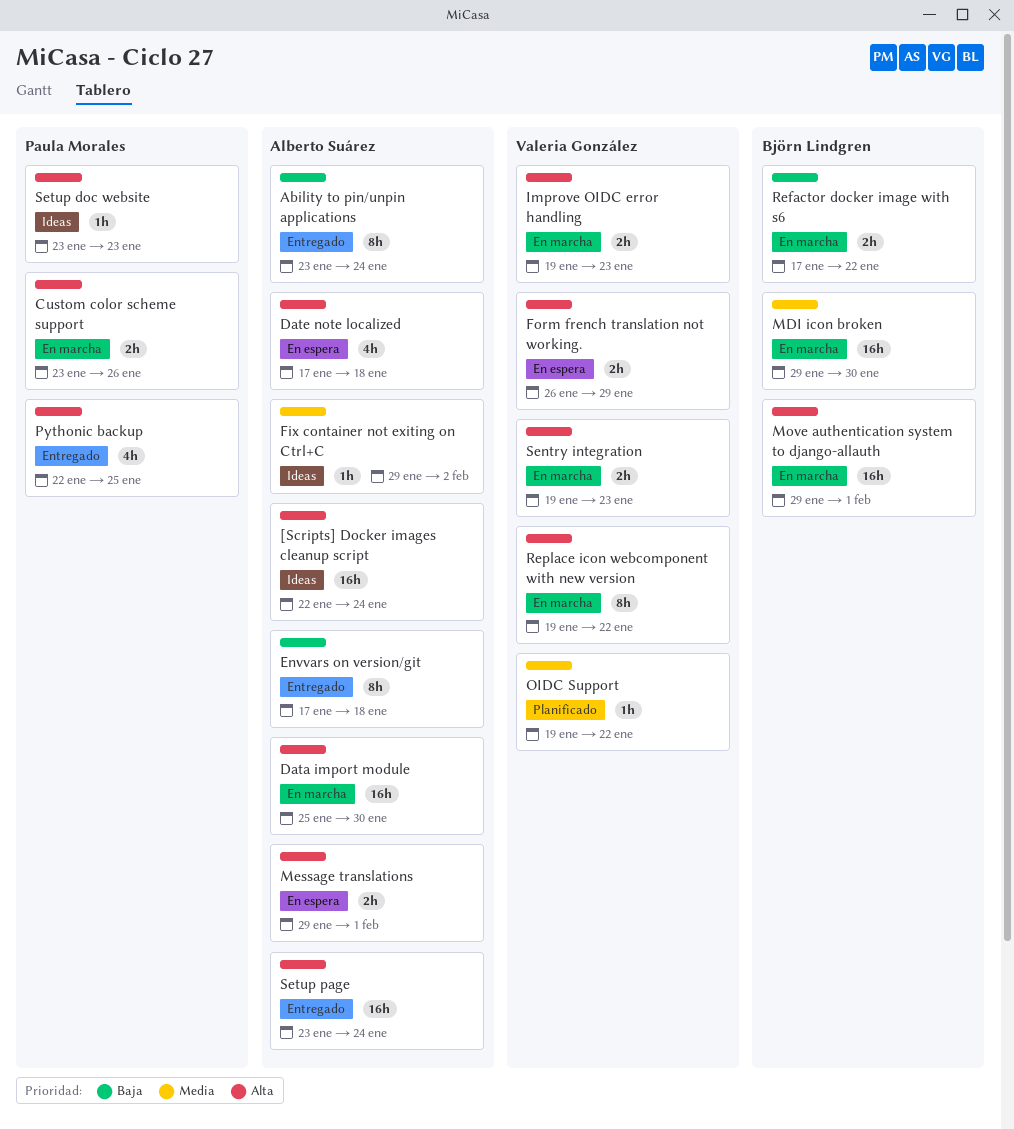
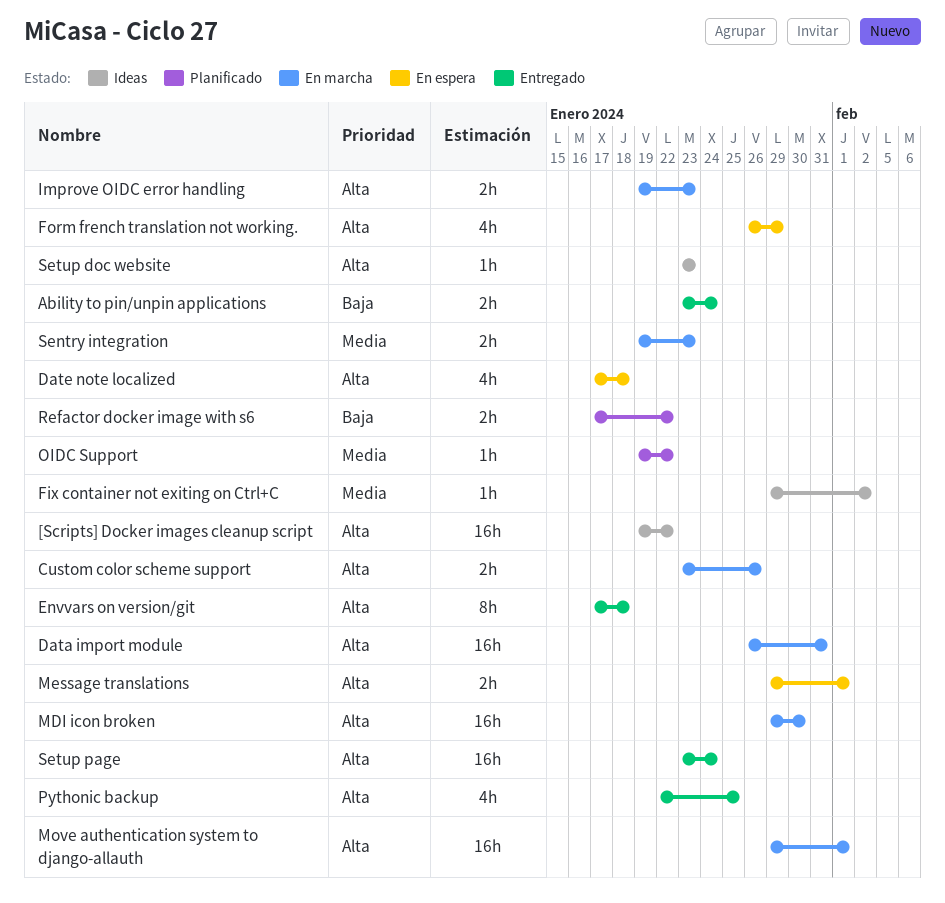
[Scripts] Docker images cleanup script, start: Jan 22 -> Jan 19
[Scripts] Docker images cleanup script, due: Jan 24 -> Jan 22
Ability to pin/unpin applications, estimate: 8h -> 2h
Data import module, start: Jan 25 -> Jan 26
Data import module, due: Jan 30 -> Jan 31
Envvars on version/git, priority: Baja -> Alta
Form french translation not working., estimate: 2h -> 4h
MDI icon broken, priority: Media -> Alta
Refactor docker image with s6, status: En marcha -> Planificado
Replace icon webcomponent with new version: present -> none
Sentry integration, priority: Alta -> Media

